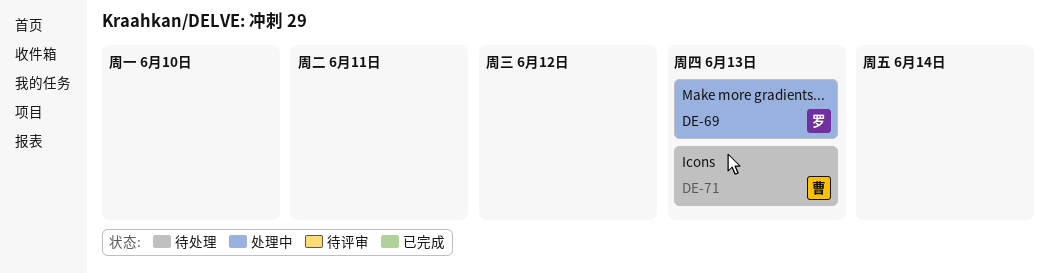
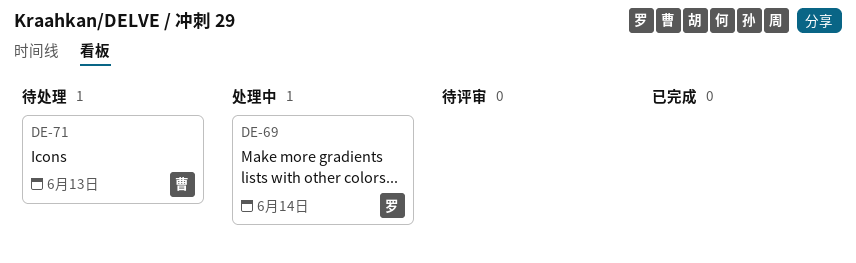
DE-69, due: Jun 13 -> Jun 14

